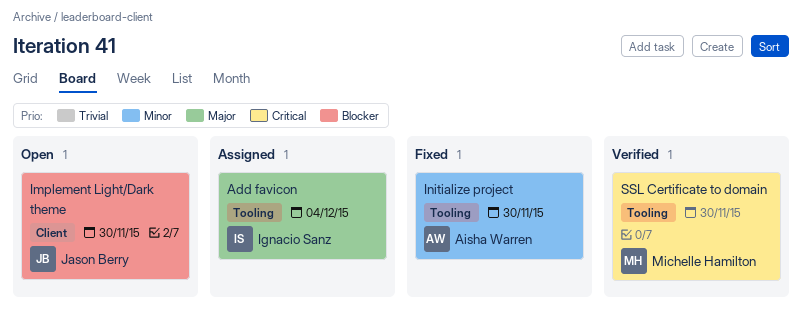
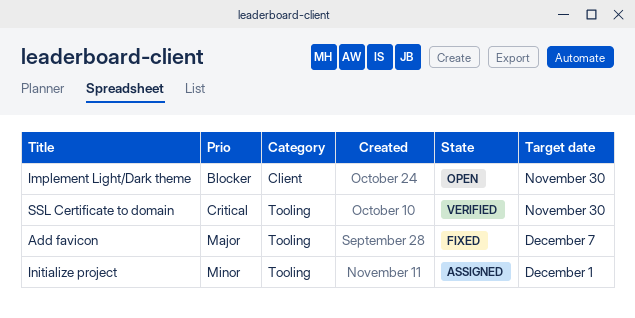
Add favicon, status: Assigned -> Fixed
Add favicon, due: Dec 4 -> Dec 7
Initialize project, status: Fixed -> Assigned
Initialize project, due: Nov 30 -> Dec 1

